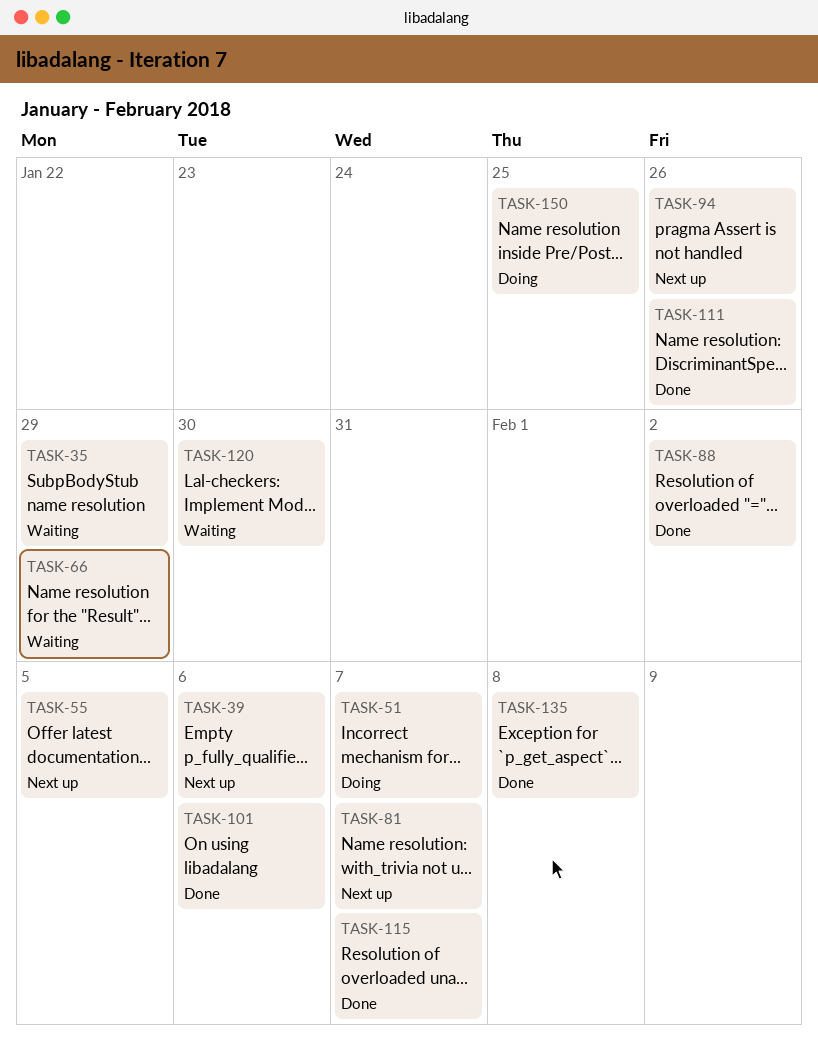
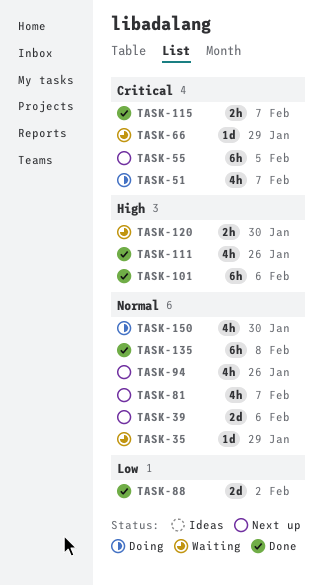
TASK-150, due: Jan 25 -> Jan 30

